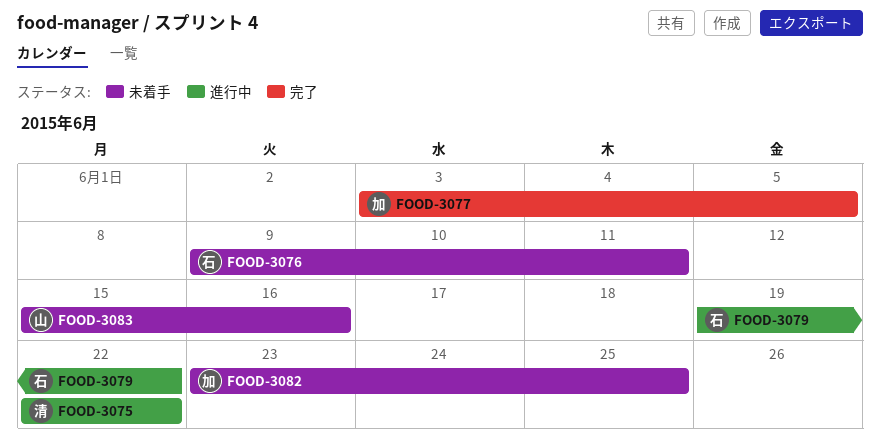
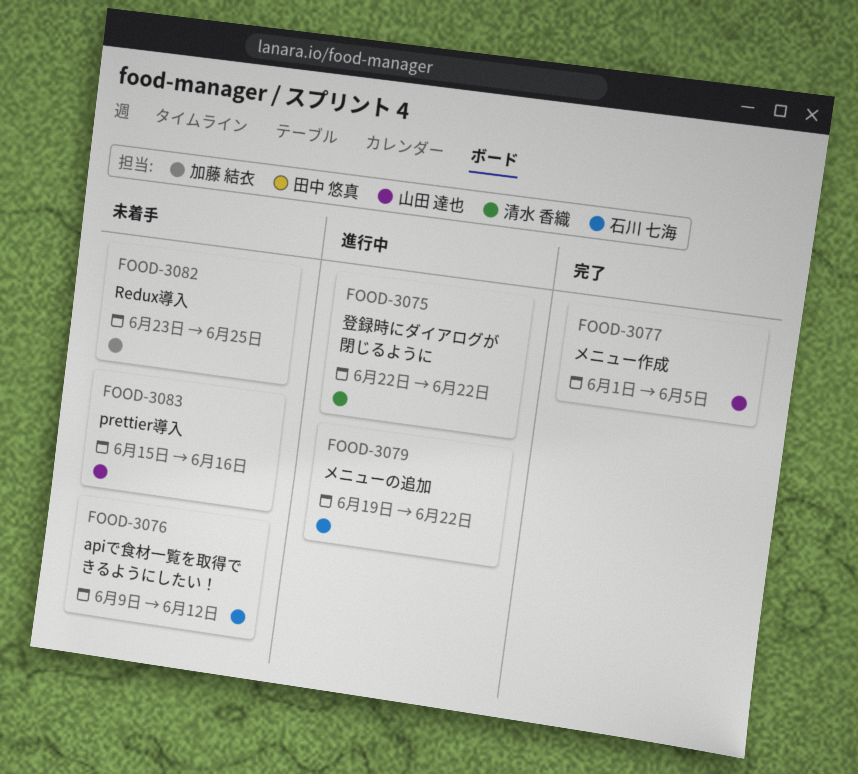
FOOD-3076, due: Jun 11 -> Jun 12
FOOD-3077, owner: 加藤 結衣 -> 山田 達也
FOOD-3077, start: Jun 3 -> Jun 1

